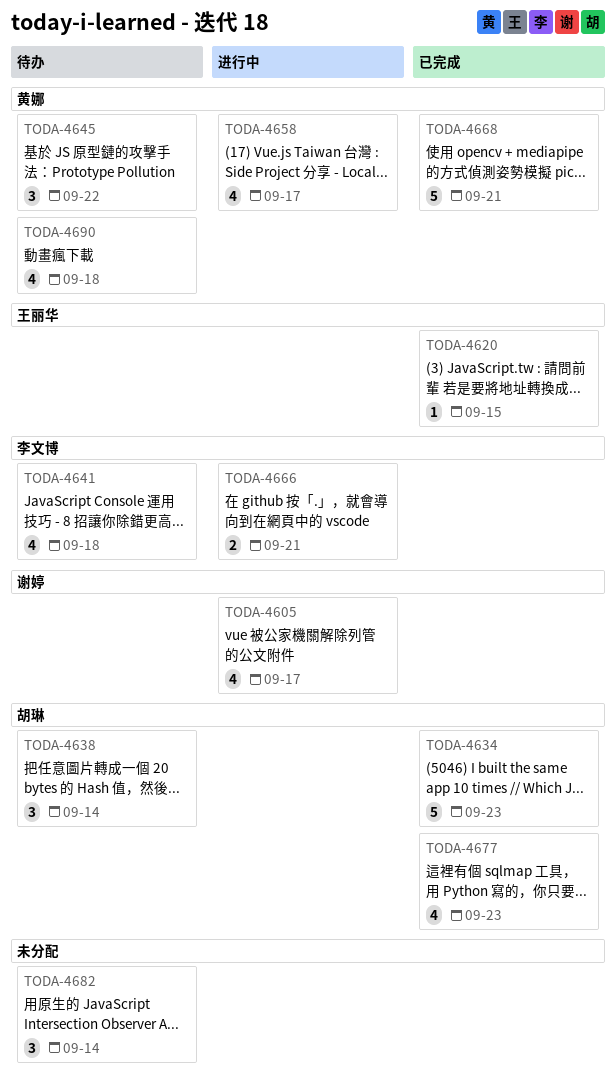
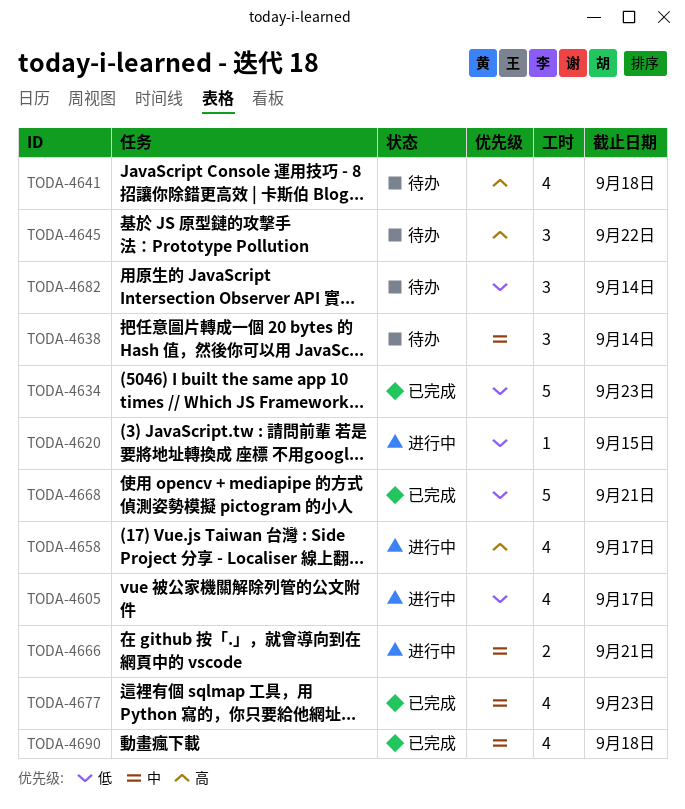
TODA-4620, status: 已完成 -> 进行中
TODA-4690, status: 待办 -> 已完成

